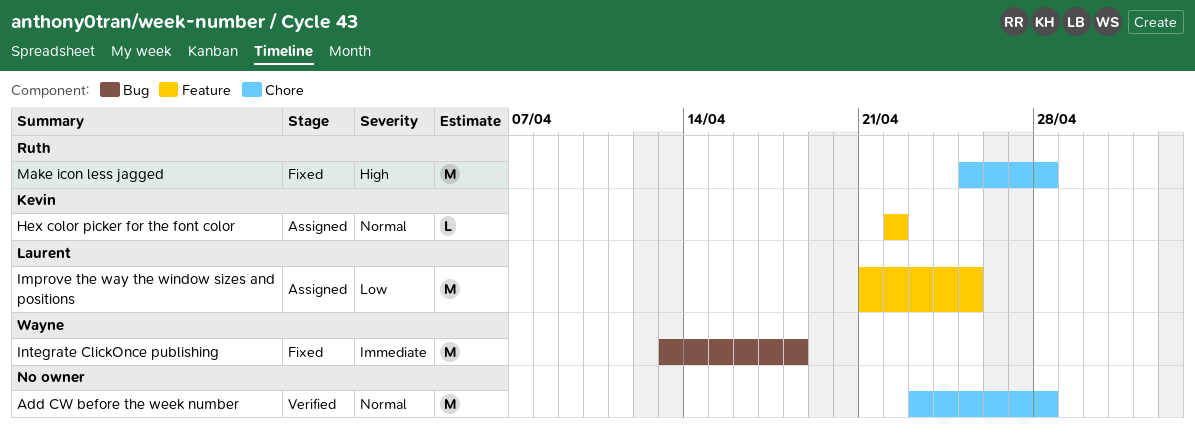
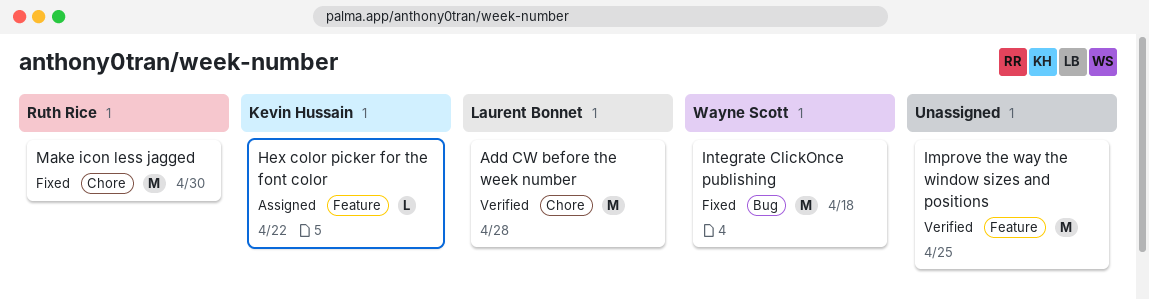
Add CW before the week number, owner: none -> Laurent Bonnet
Improve the way the window sizes and positions, status: Assigned -> Verified
Improve the way the window sizes and positions, owner: Laurent Bonnet -> none
Make icon less jagged, due: Apr 28 -> Apr 30

